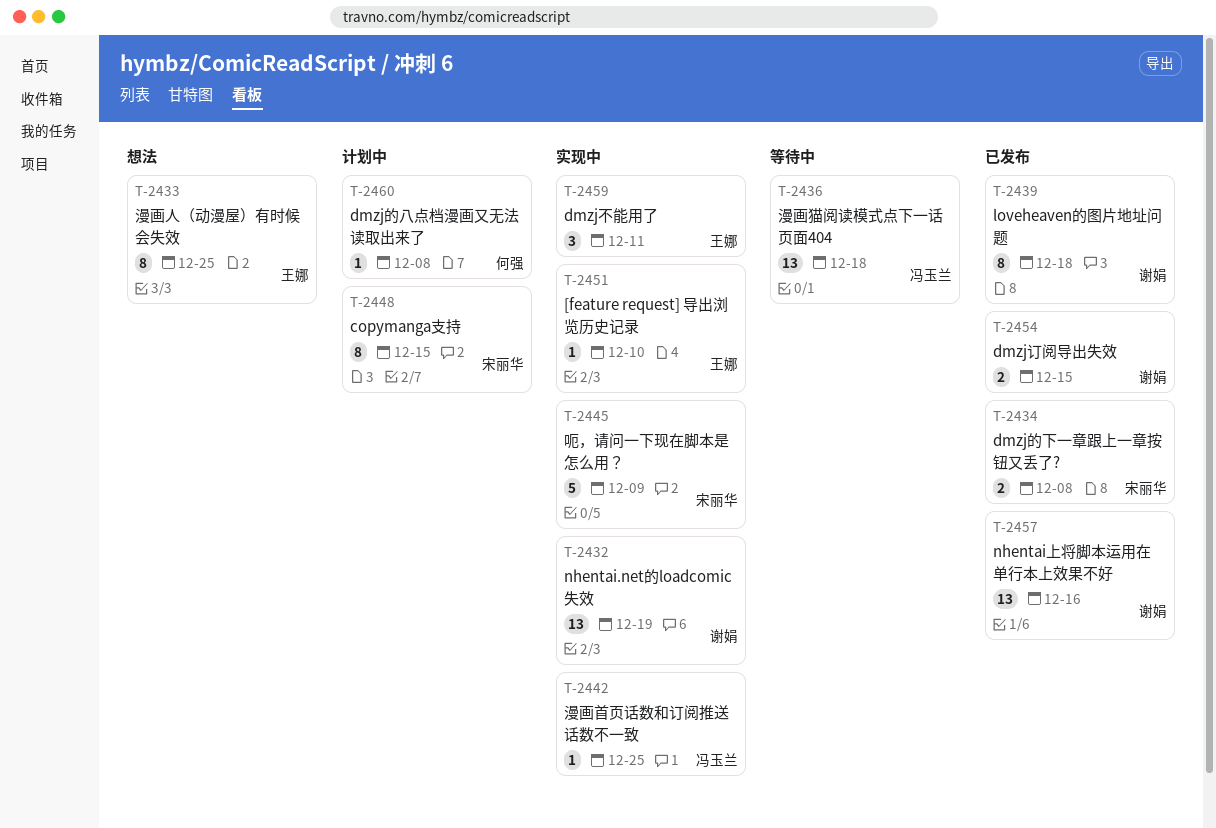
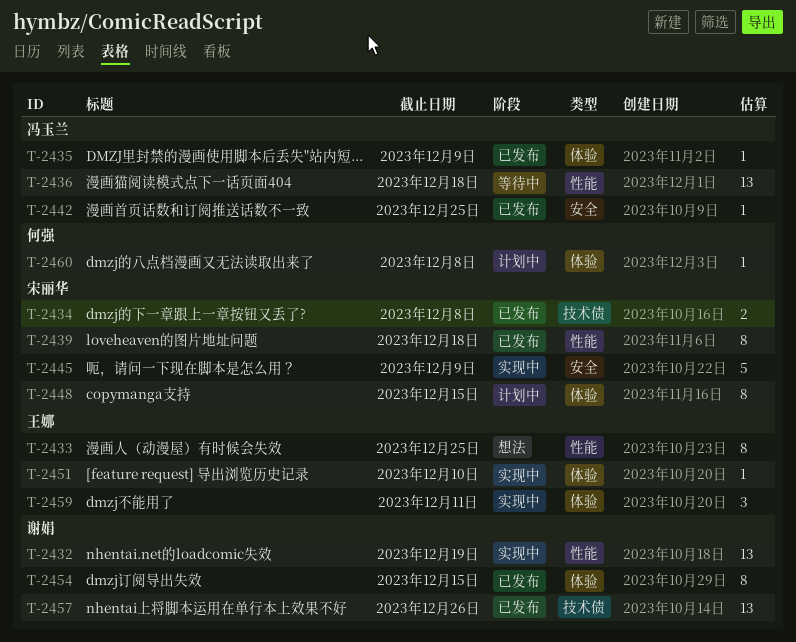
T-2435: none -> present
T-2439, owner: 谢娟 -> 宋丽华
T-2442, status: 实现中 -> 已发布
T-2454, estimate: 2 -> 8
T-2457, due: Dec 16 -> Dec 26

